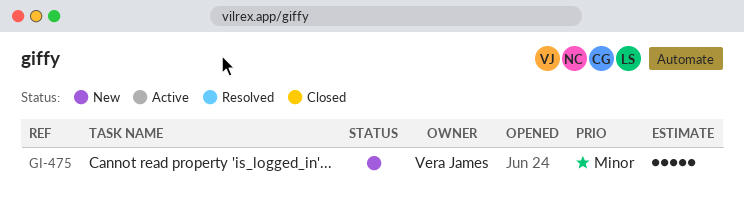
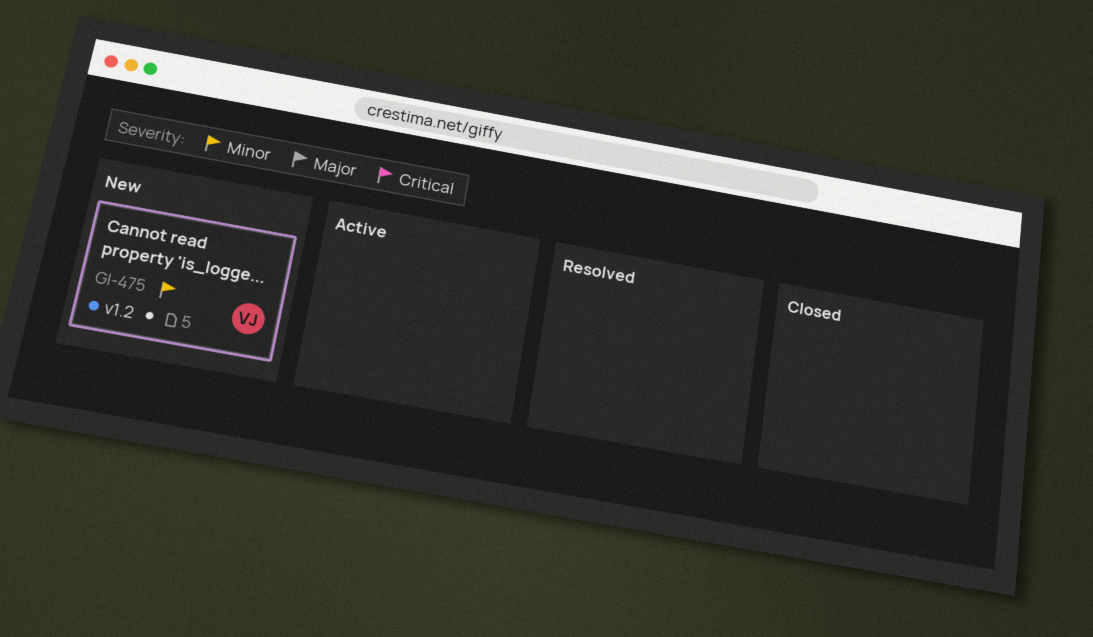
GI-475, estimate: 5 -> 1

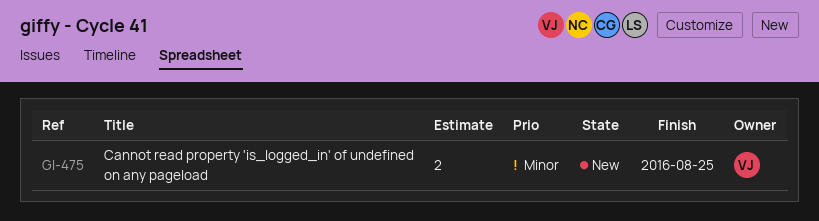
GI-475, estimate: 1 -> 2

